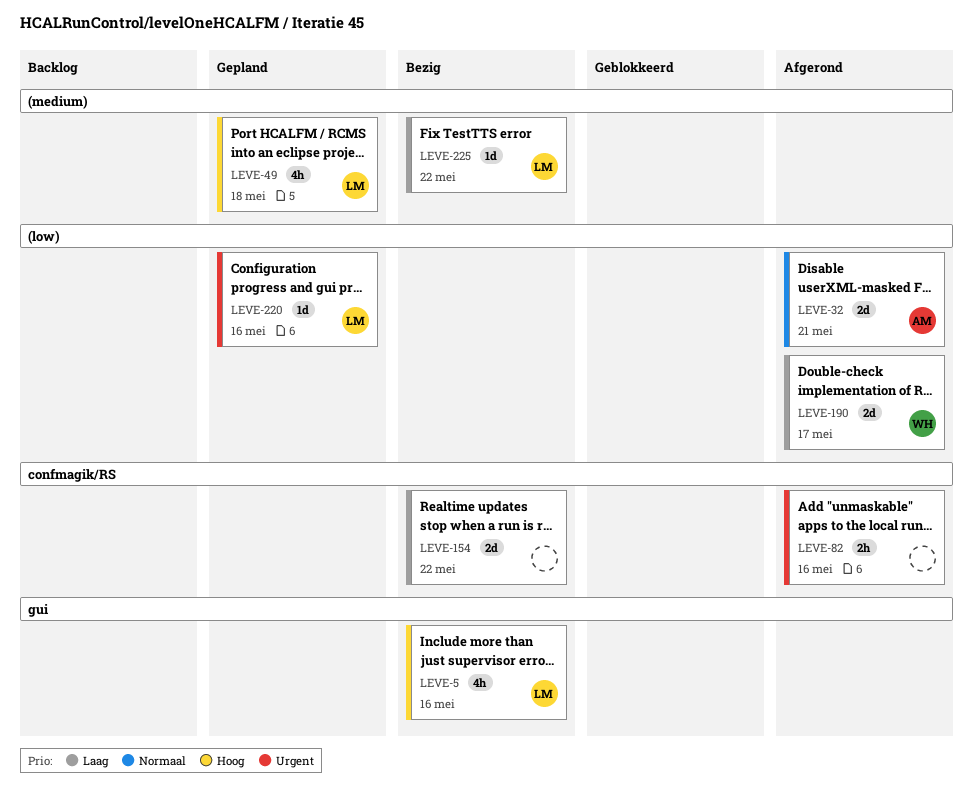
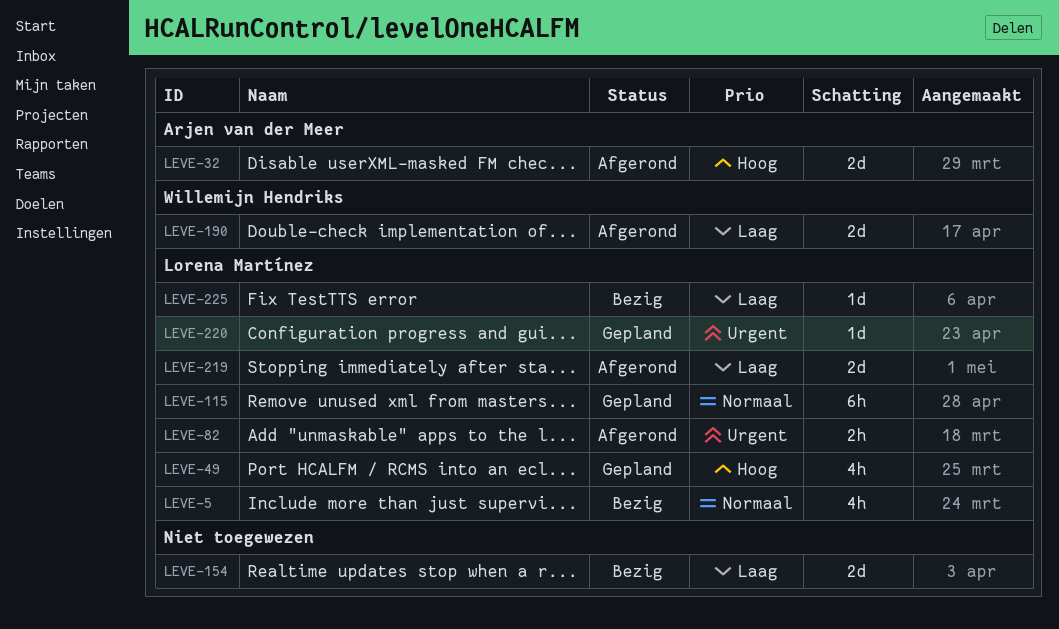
LEVE-5, priority: Hoog -> Normaal
LEVE-32, priority: Normaal -> Hoog
LEVE-82, owner: none -> Lorena Martínez
LEVE-115: none -> present
LEVE-219: none -> present

